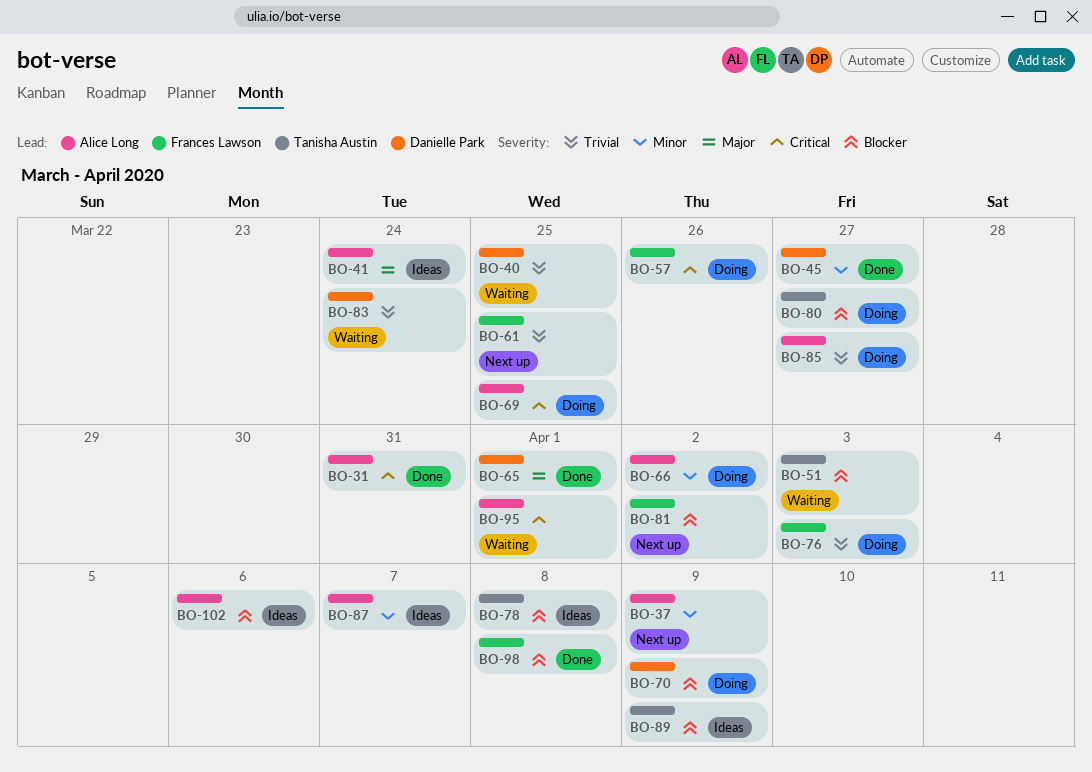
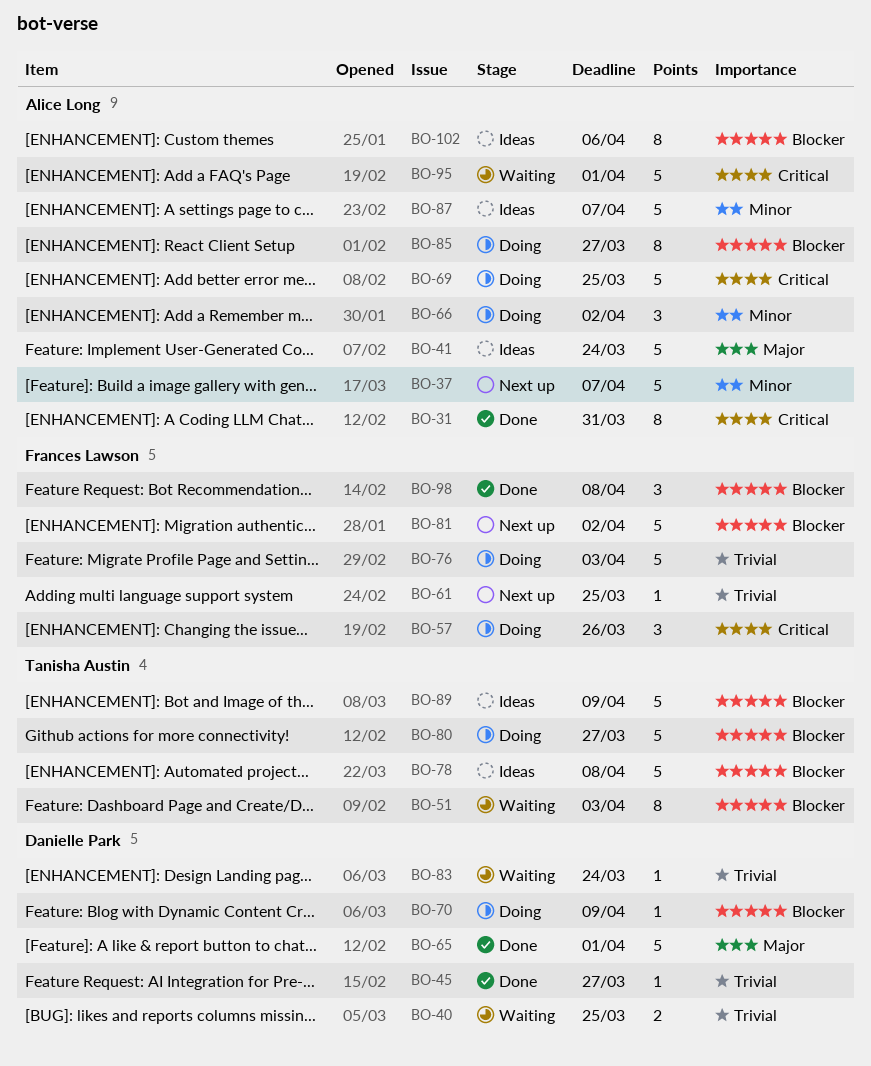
BO-37, due: Apr 9 -> Apr 7
BO-45, priority: Minor -> Trivial
BO-85, priority: Trivial -> Blocker

